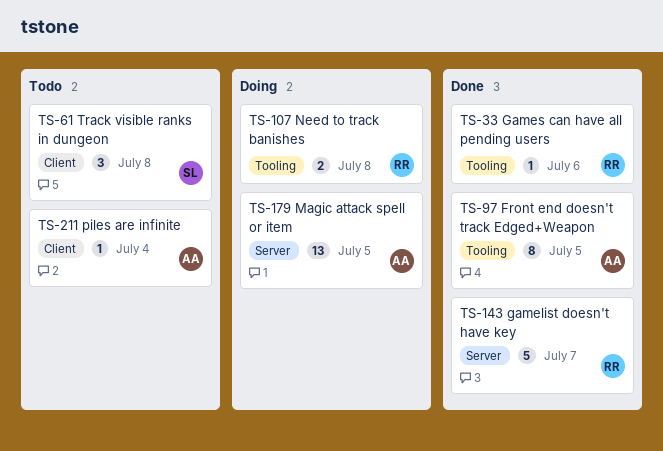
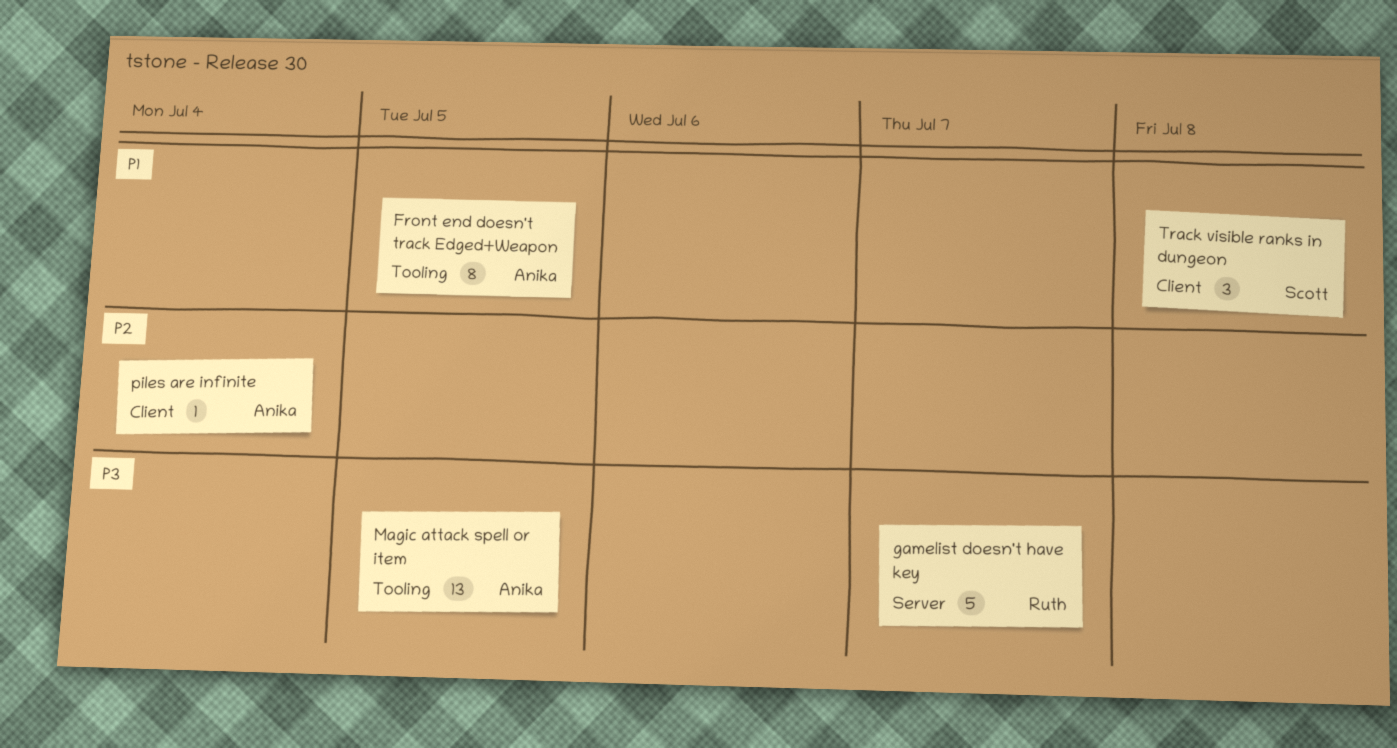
Games can have all pending users: present -> none
Magic attack spell or item, label: Server -> Tooling
Need to track banishes: present -> none

